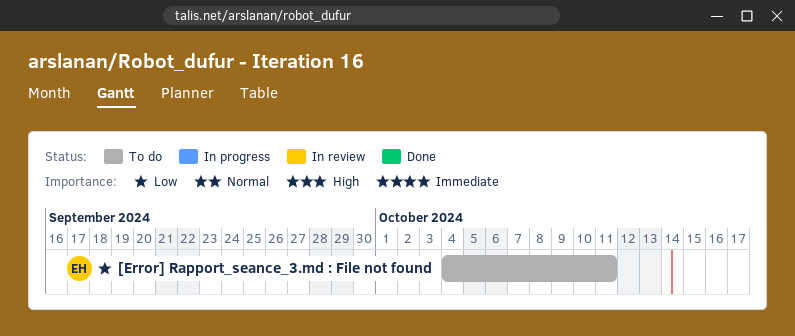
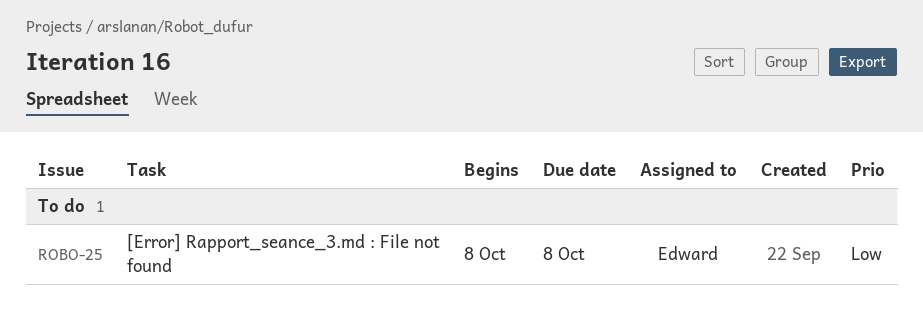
[Error] Rapport_seance_3.md : File not found, start: Oct 4 -> Oct 8
[Error] Rapport_seance_3.md : File not found, due: Oct 11 -> Oct 8

